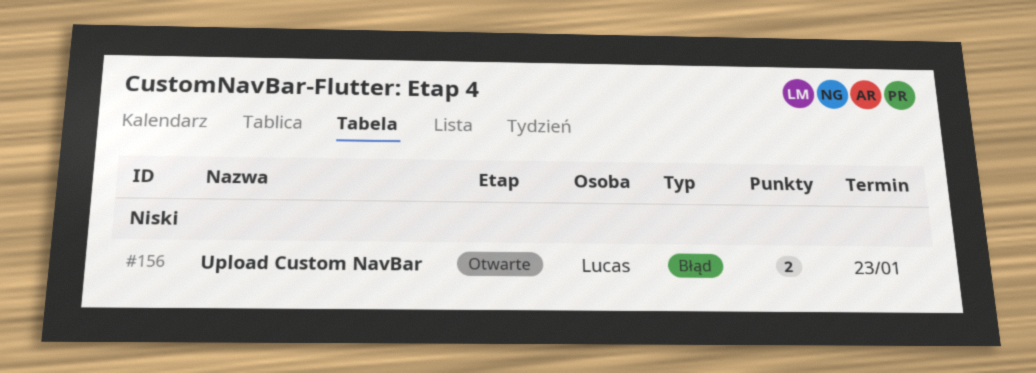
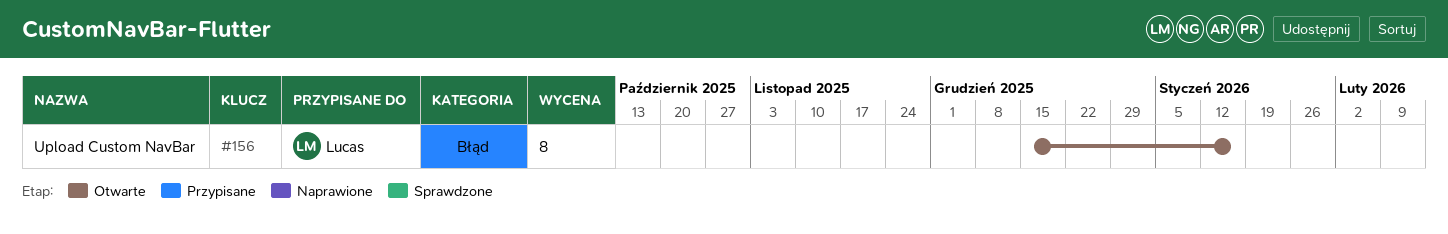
#156, estimate: 2 -> 8
#156, due: Jan 23 -> Jan 16

